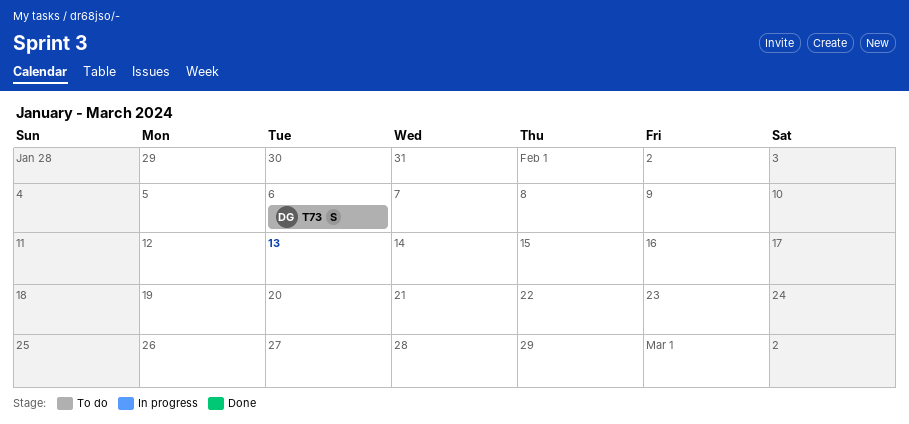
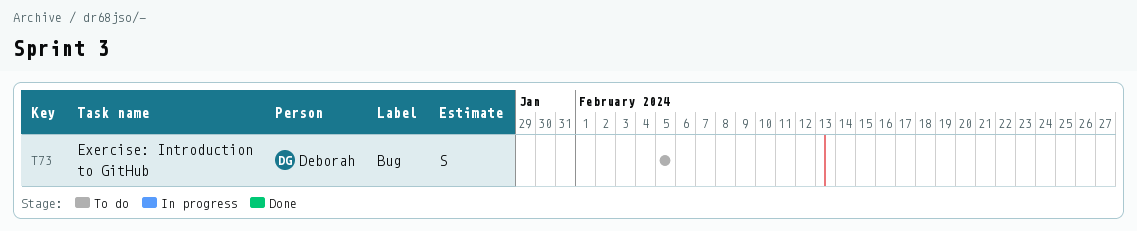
T73, start: Feb 6 -> Feb 5
T73, due: Feb 6 -> Feb 5

